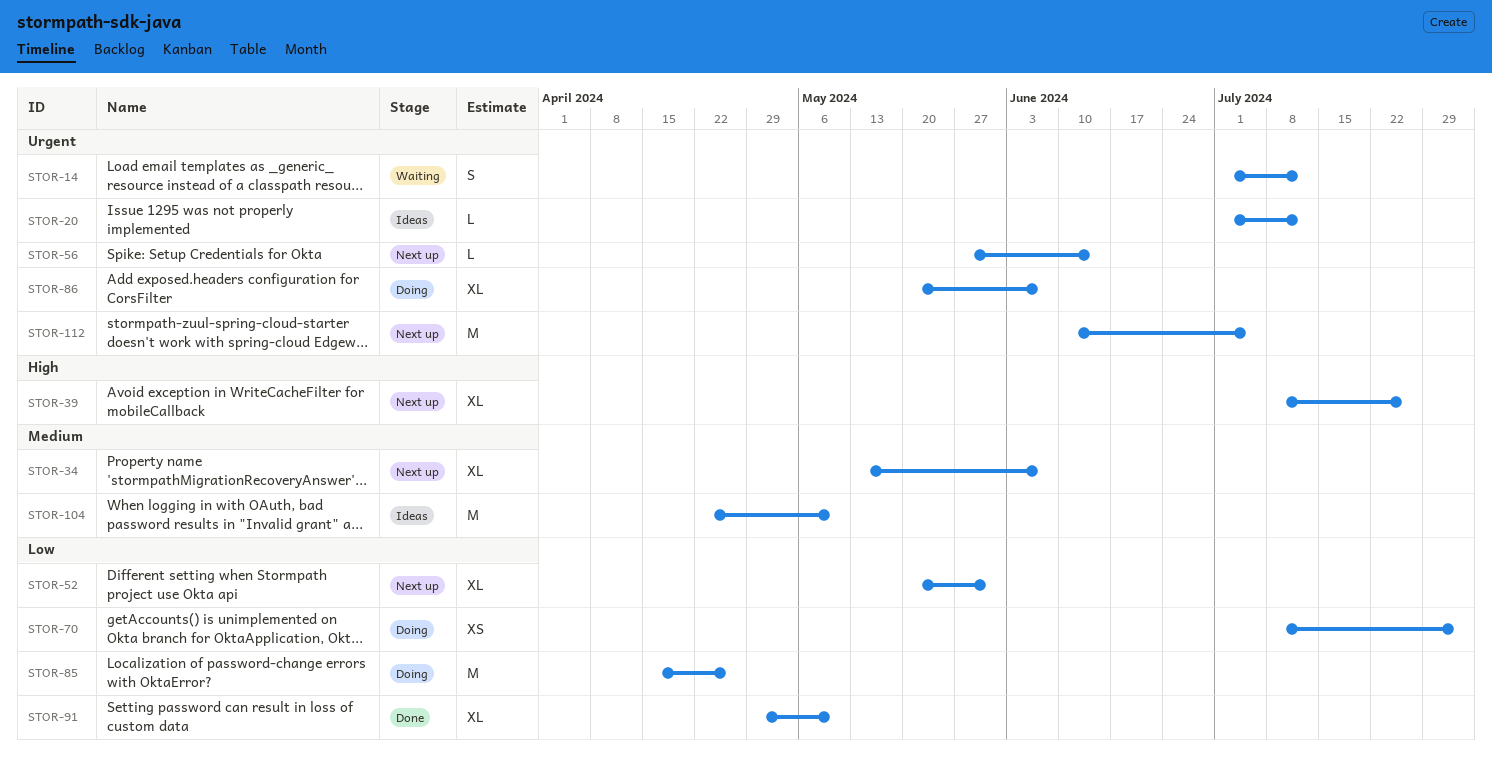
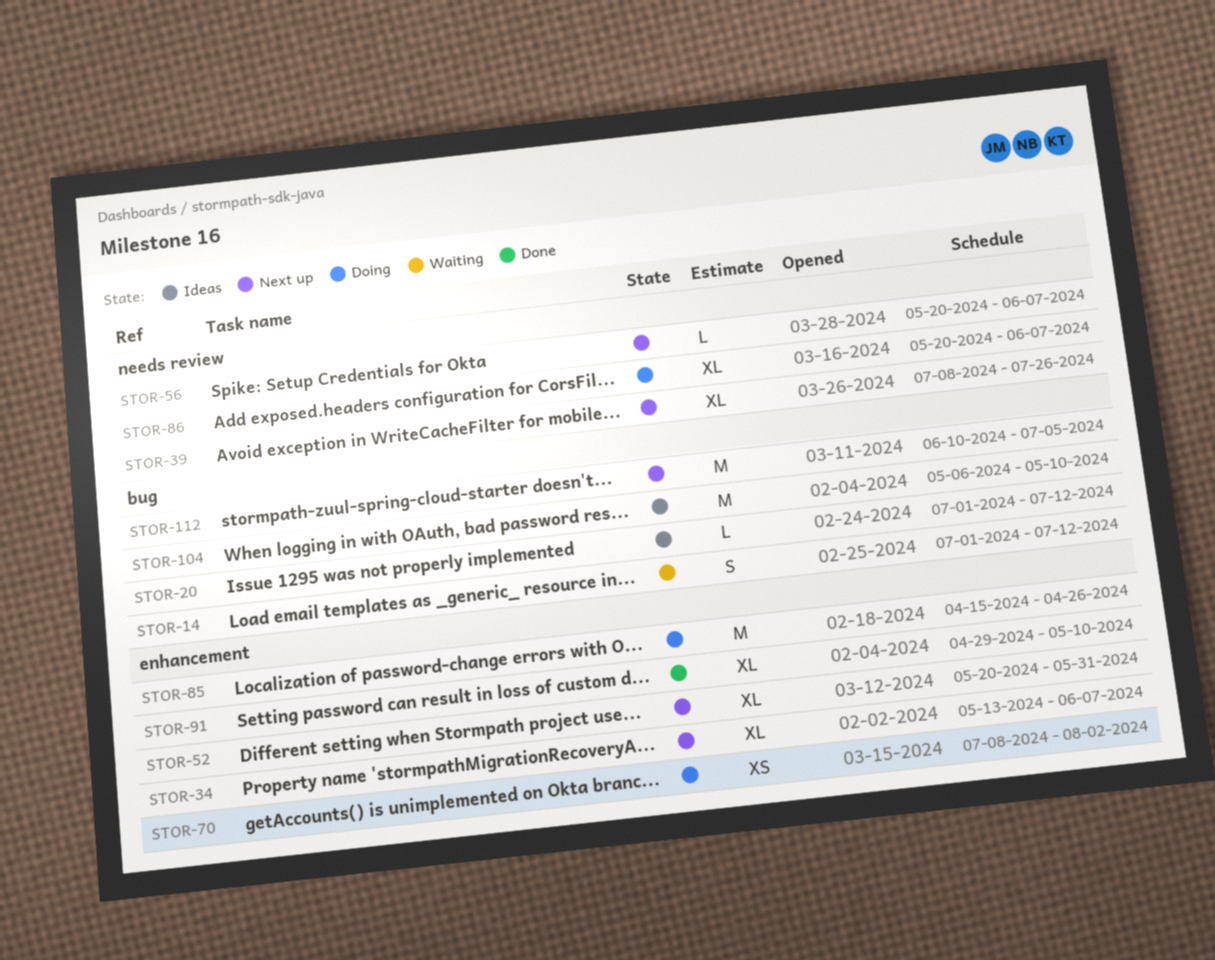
STOR-56, start: May 27 -> May 20
STOR-56, due: Jun 14 -> Jun 7
STOR-104, start: Apr 22 -> May 6

